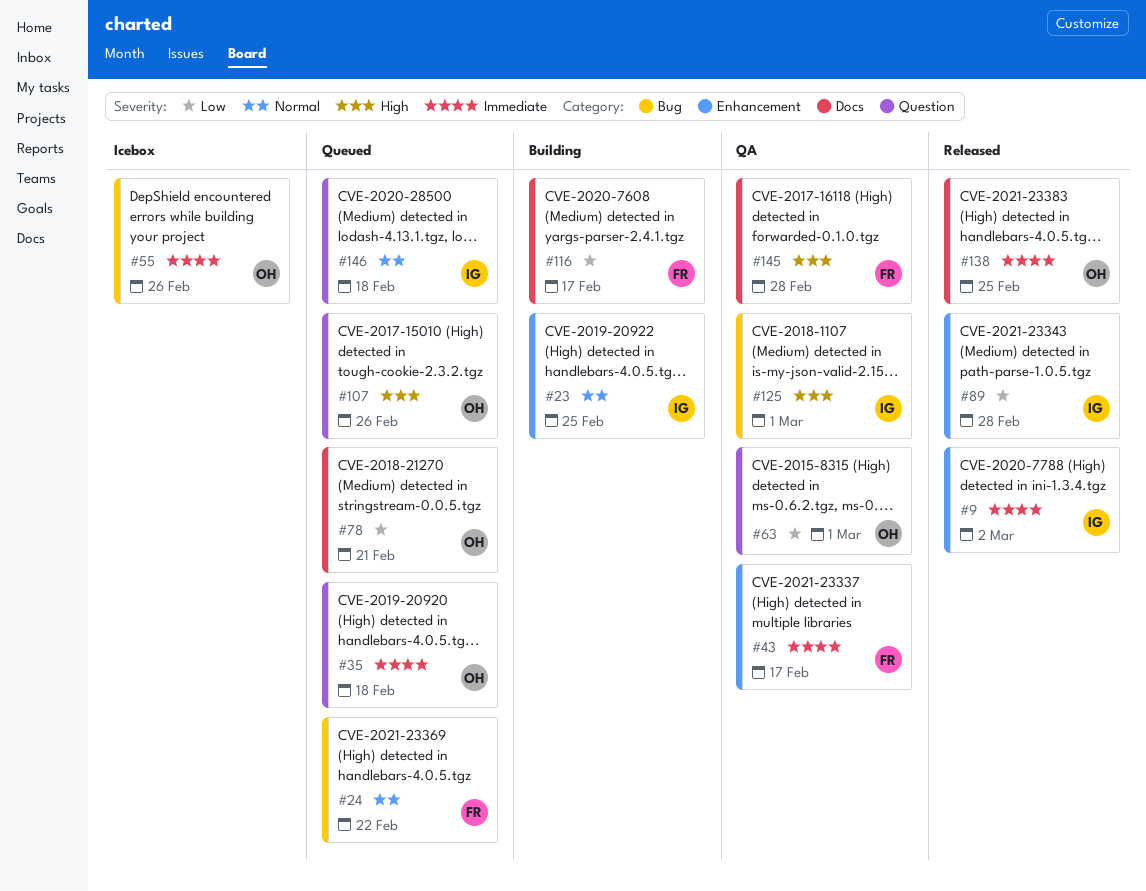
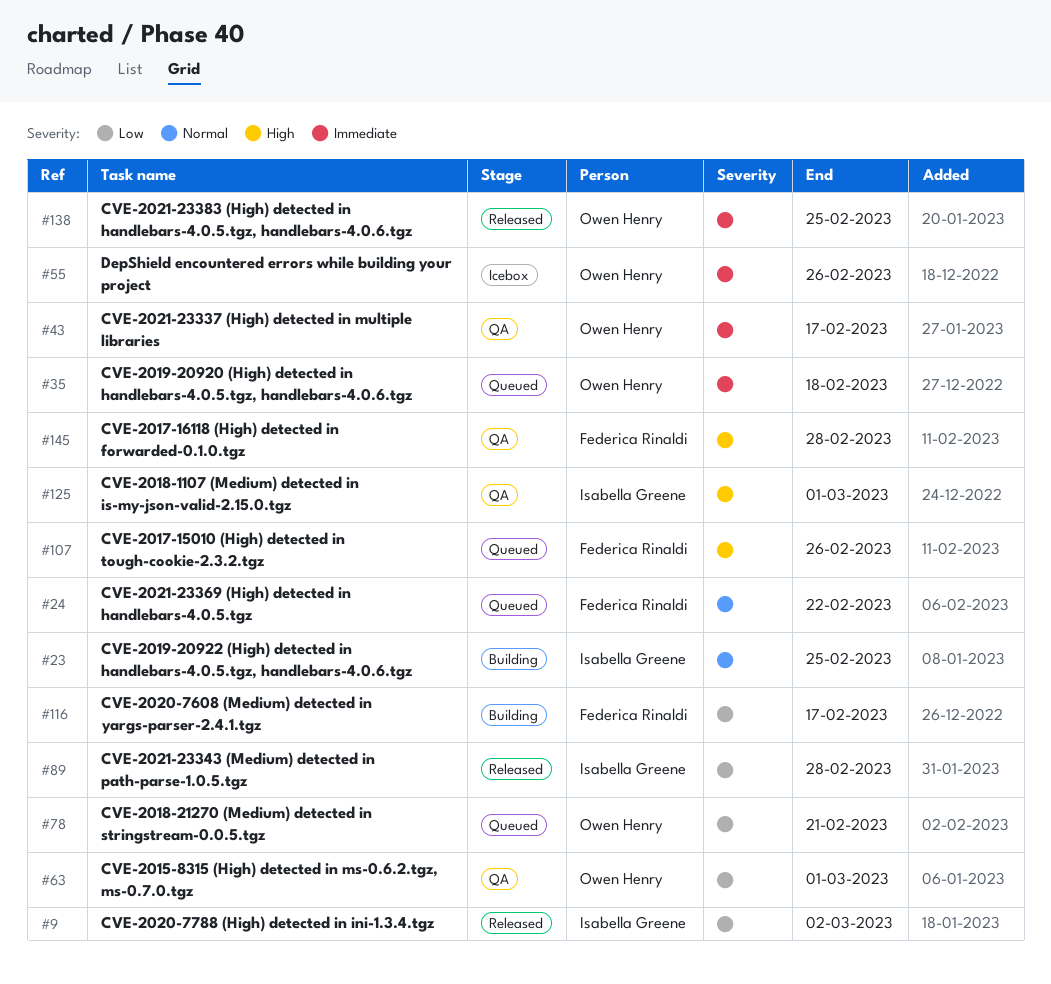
#9, priority: Immediate -> Low
#43, owner: Federica Rinaldi -> Owen Henry
#107, owner: Owen Henry -> Federica Rinaldi
#146: present -> none

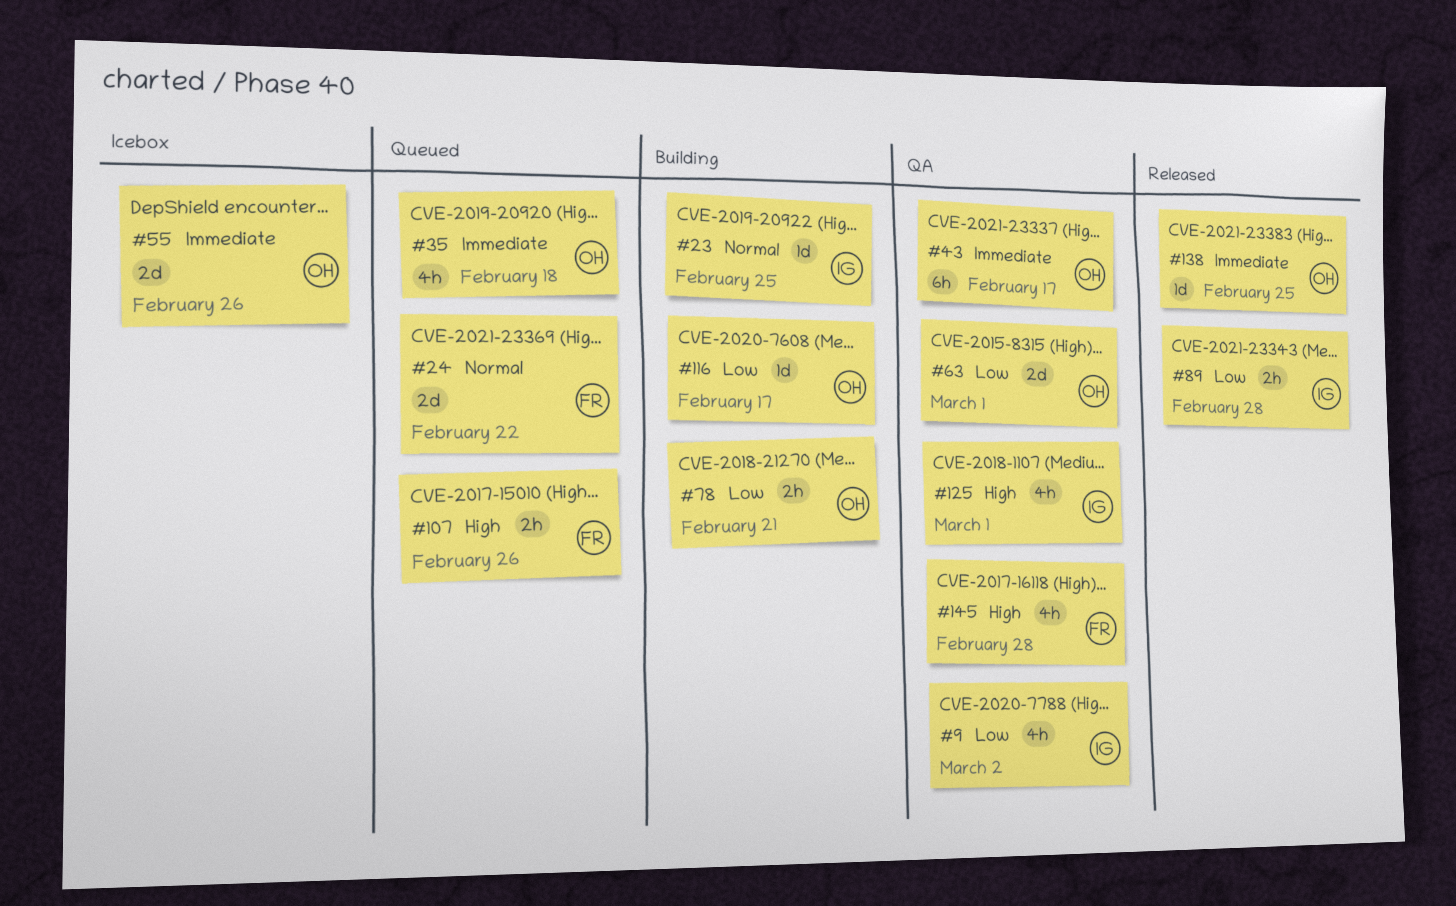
#9, status: Released -> QA
#78, status: Queued -> Building
#116, owner: Federica Rinaldi -> Owen Henry

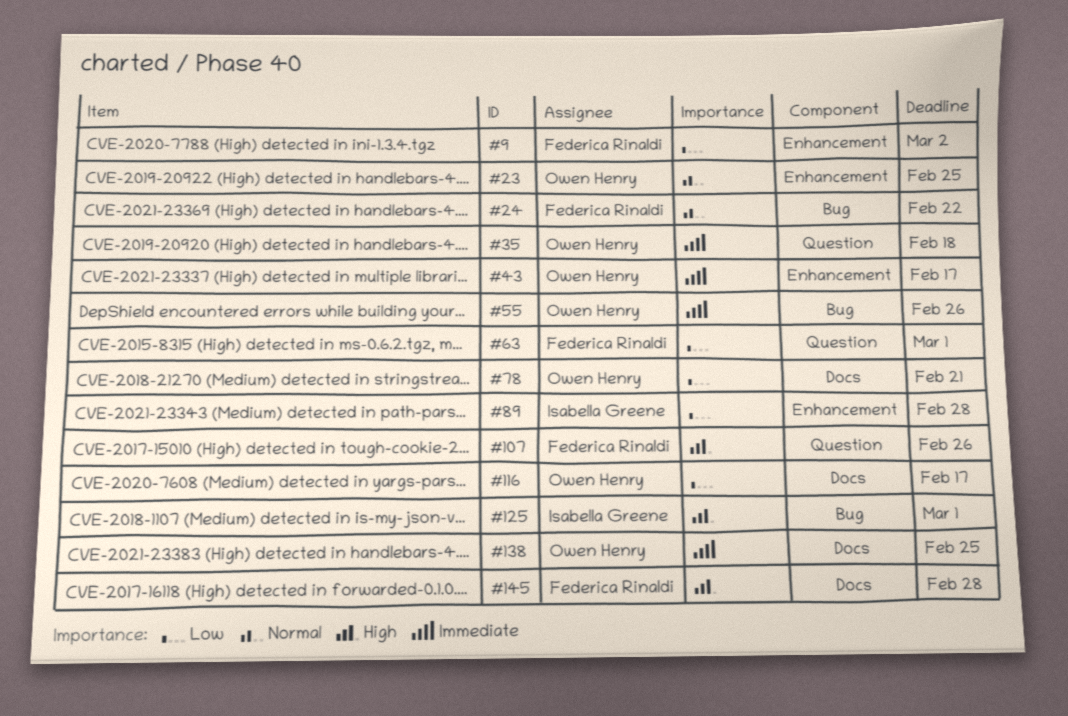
#9, owner: Isabella Greene -> Federica Rinaldi
#23, owner: Isabella Greene -> Owen Henry
#63, owner: Owen Henry -> Federica Rinaldi

